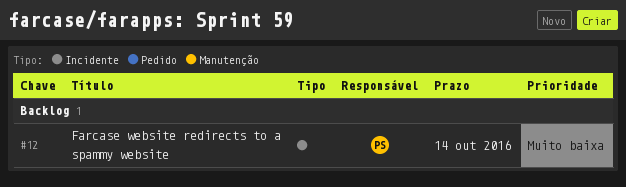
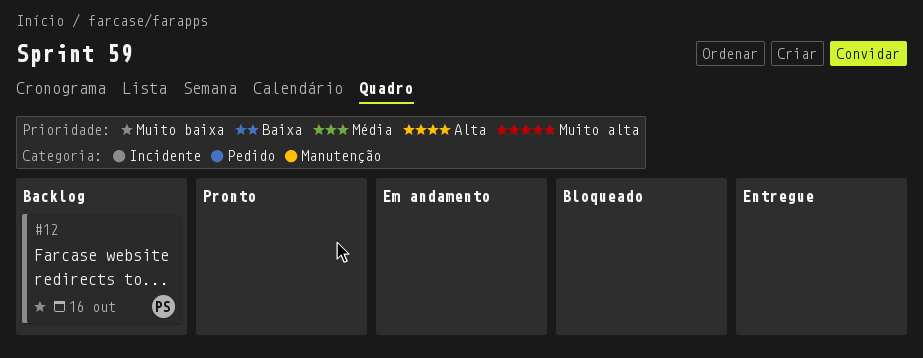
#12, due: Oct 14 -> Oct 16

